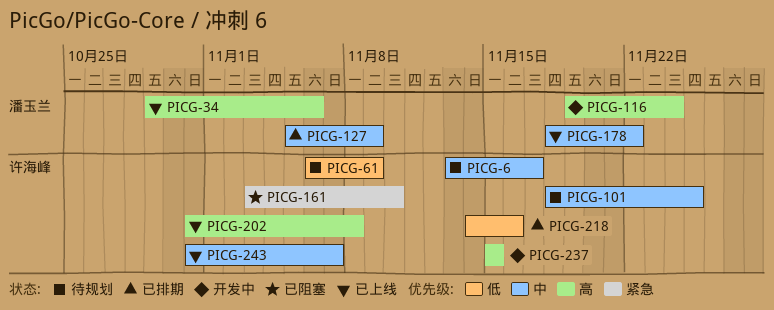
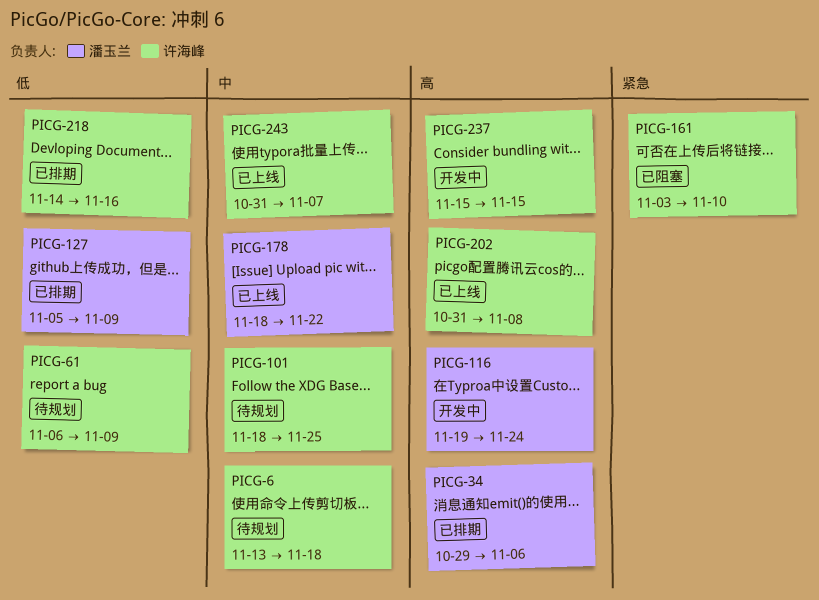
PICG-6, due: Nov 17 -> Nov 18
PICG-34, status: 已上线 -> 已排期
PICG-127, priority: 中 -> 低

